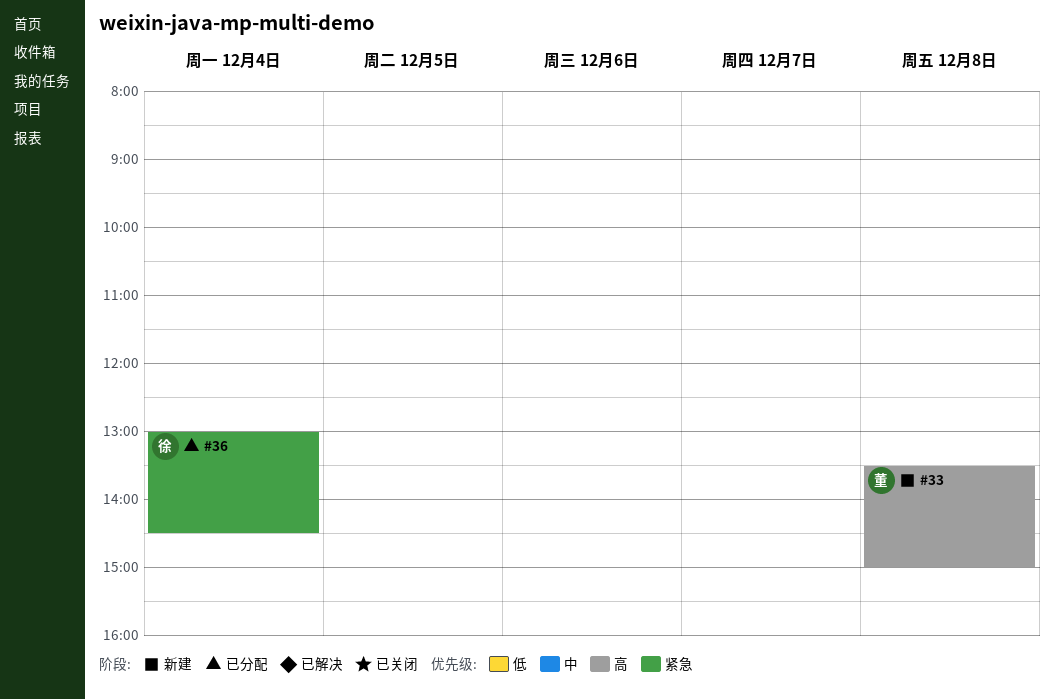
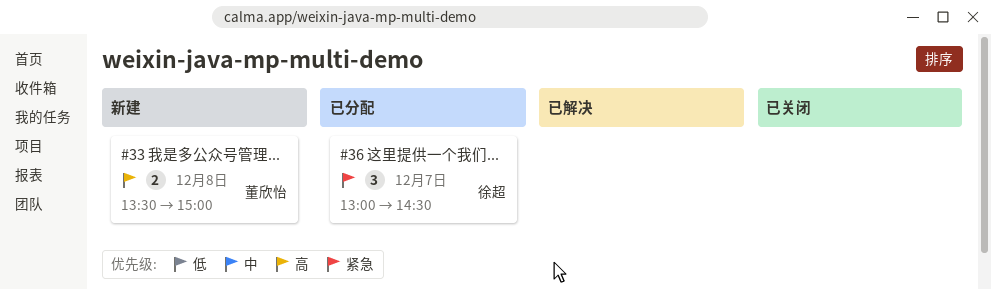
#36, day: Dec 4 -> Dec 7

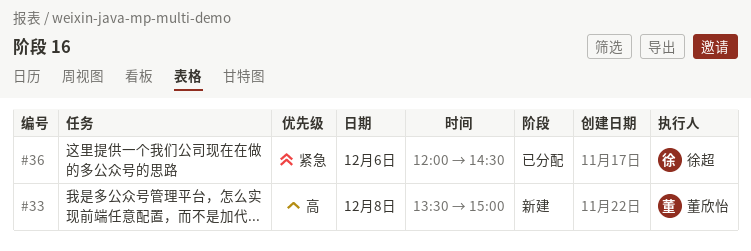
#36, day: Dec 7 -> Dec 6
#36, begins: 13:00 -> 12:00

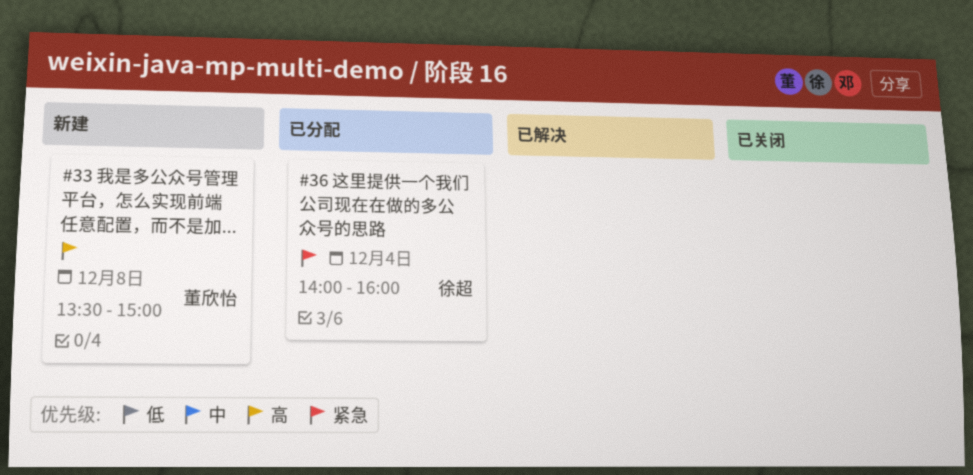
#36, day: Dec 6 -> Dec 4
#36, begins: 12:00 -> 14:00
#36, ends: 14:30 -> 16:00

